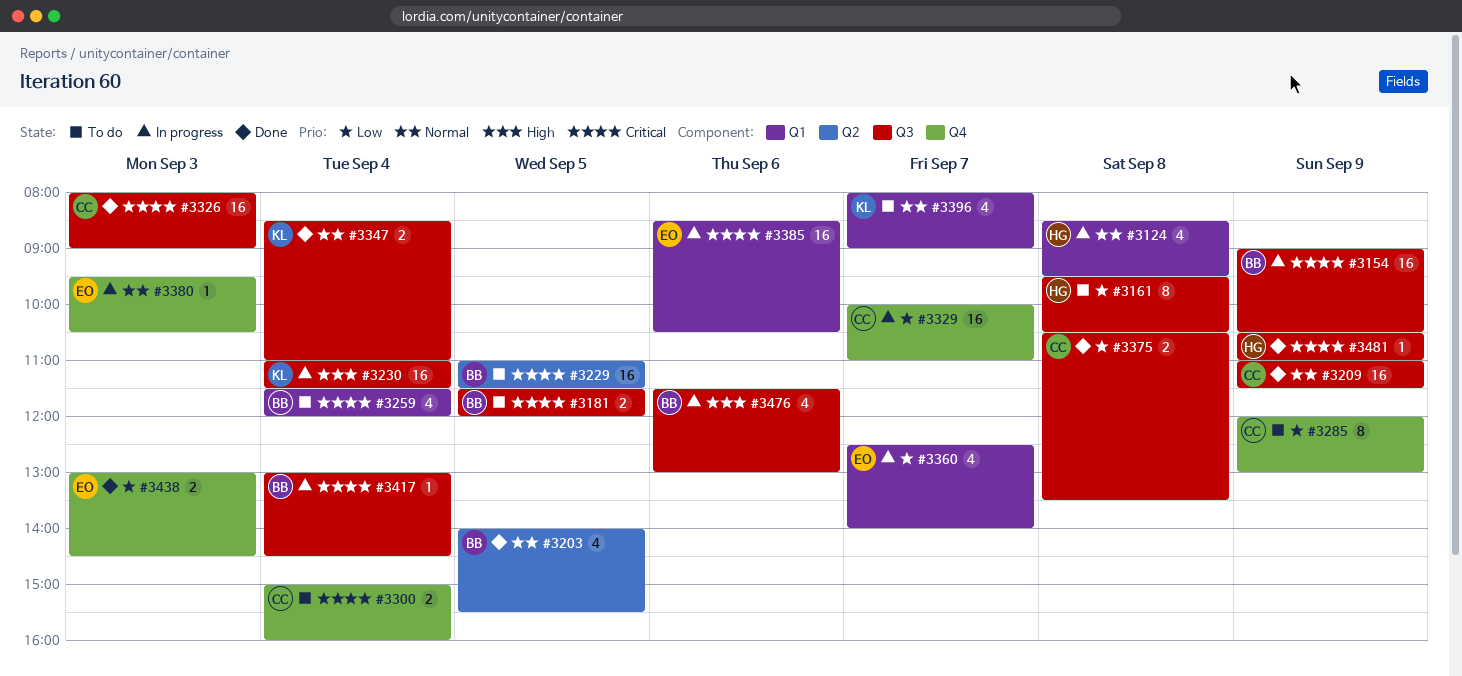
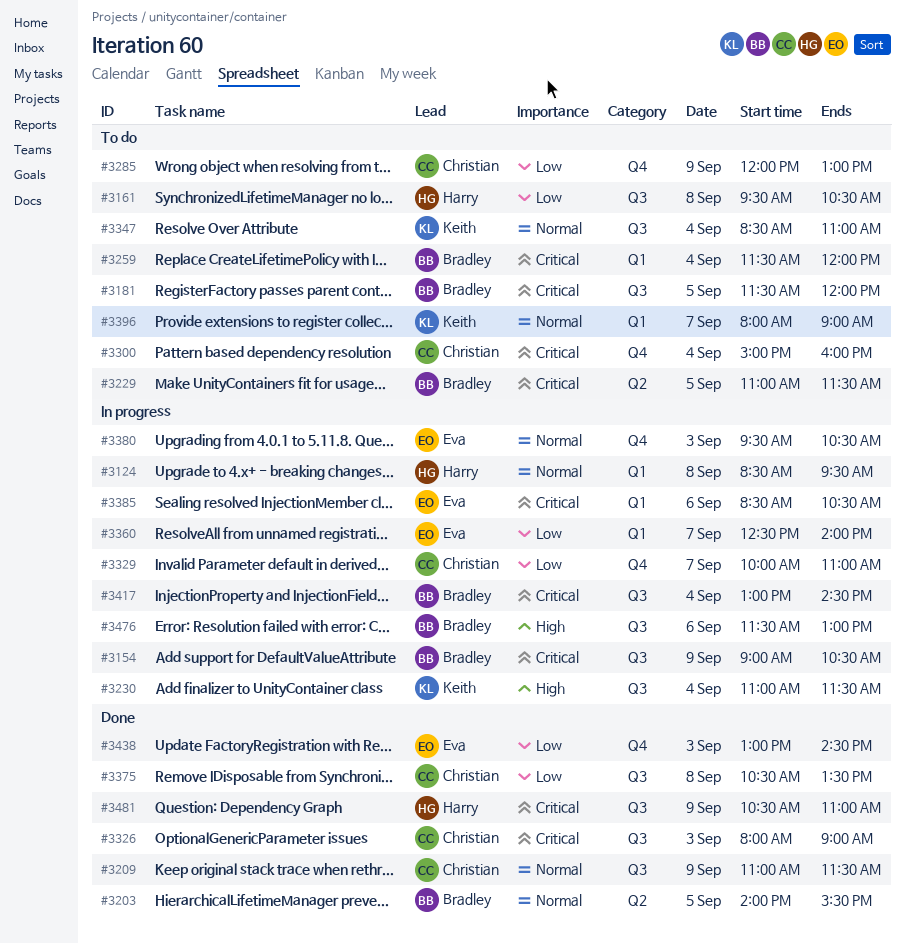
#3347, status: Done -> To do

